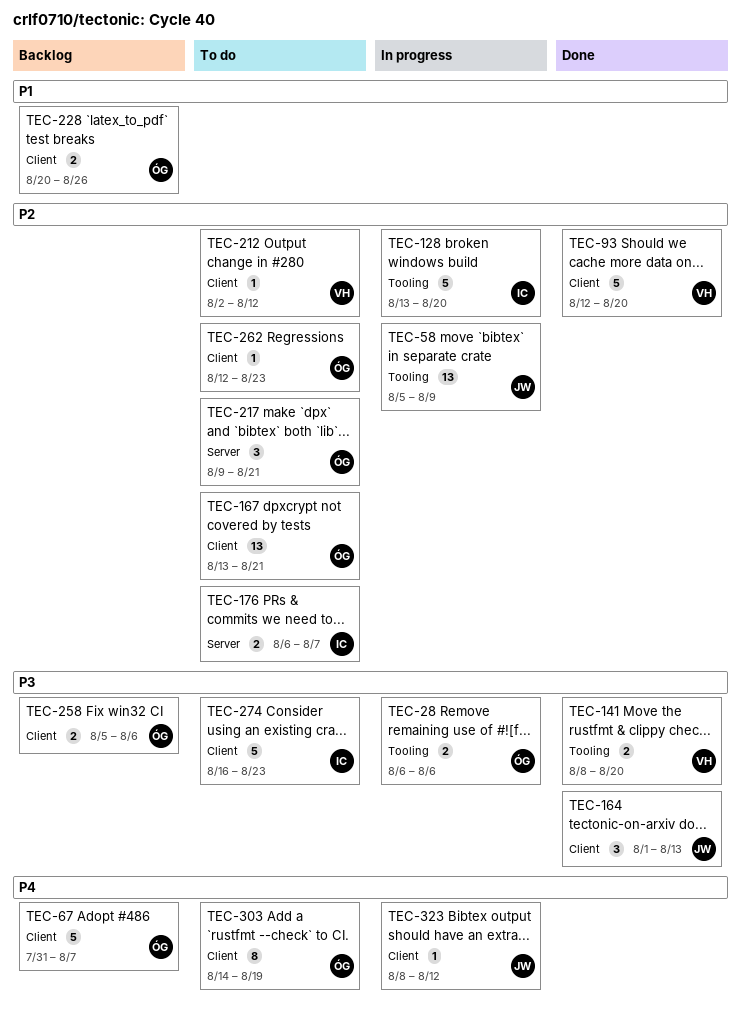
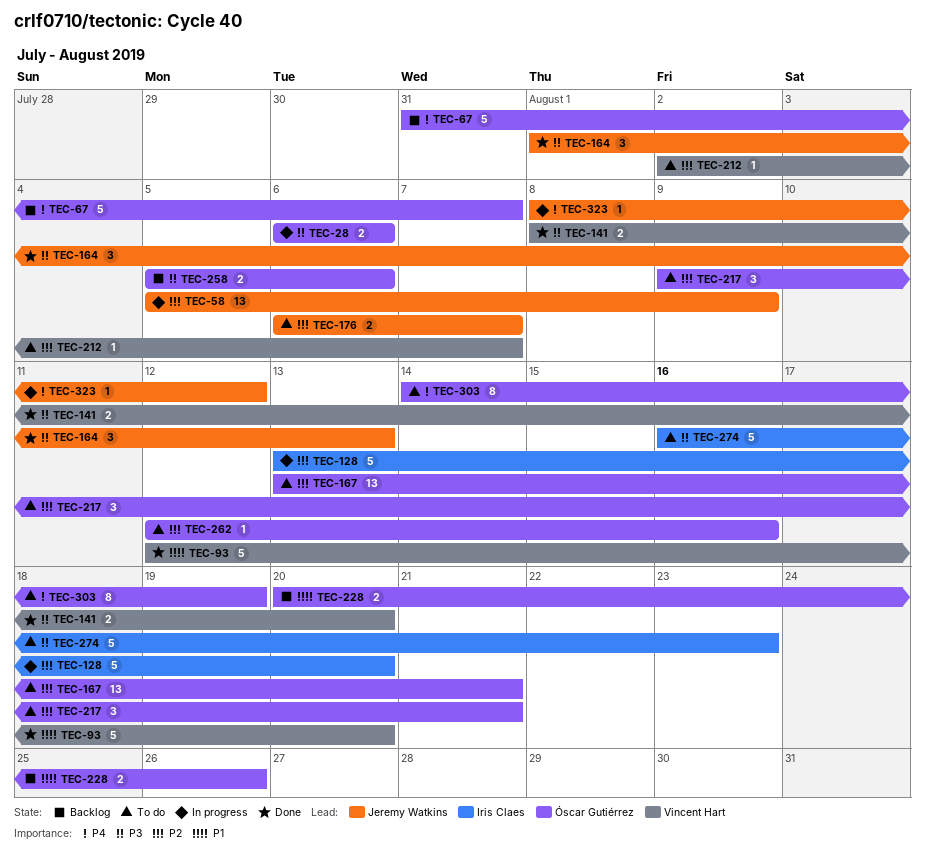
TEC-93, priority: P2 -> P1
TEC-176, owner: Iris Claes -> Jeremy Watkins
TEC-212, due: Aug 12 -> Aug 7
TEC-262, due: Aug 23 -> Aug 16

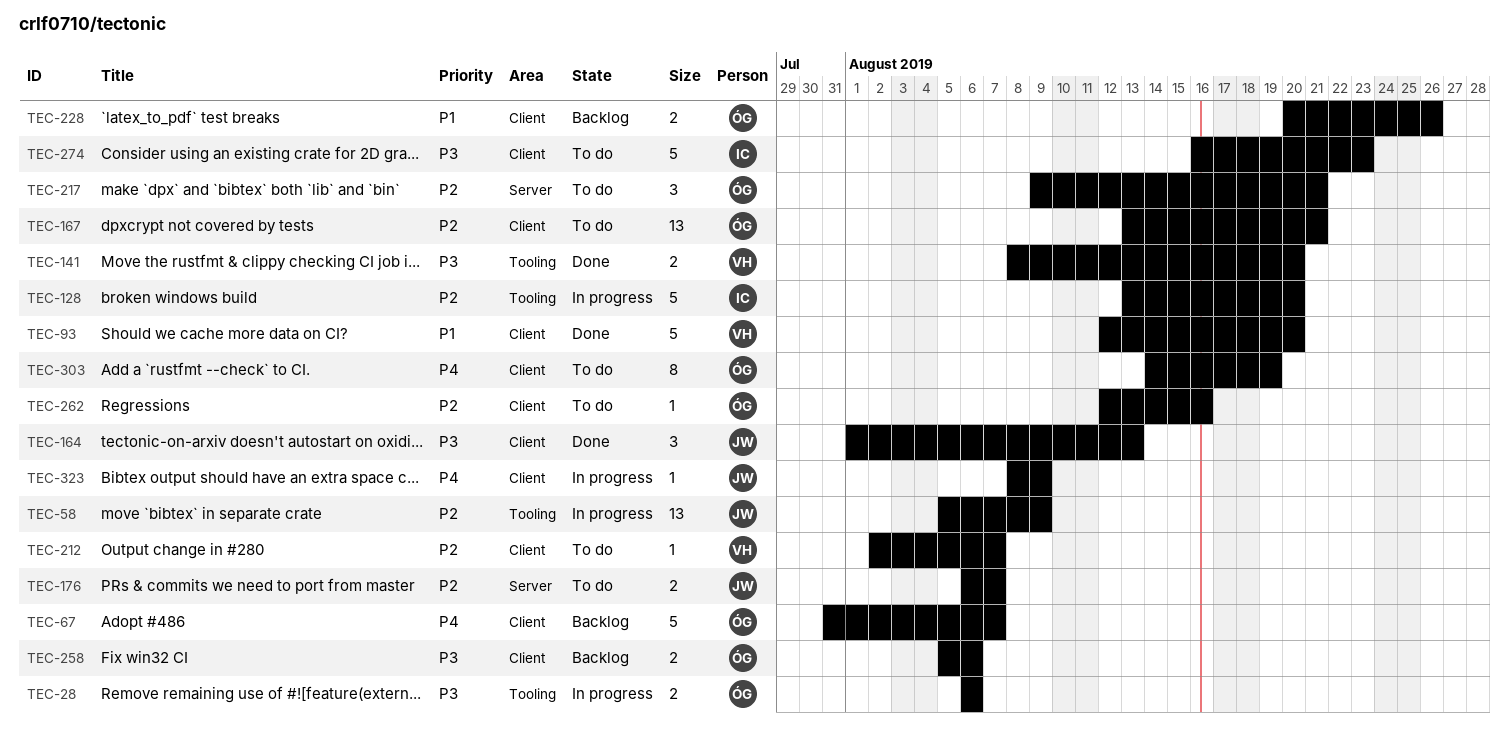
TEC-323, due: Aug 12 -> Aug 9

